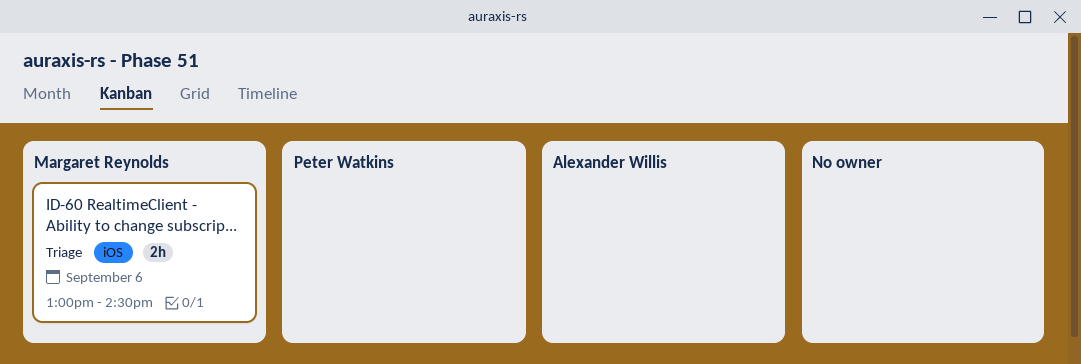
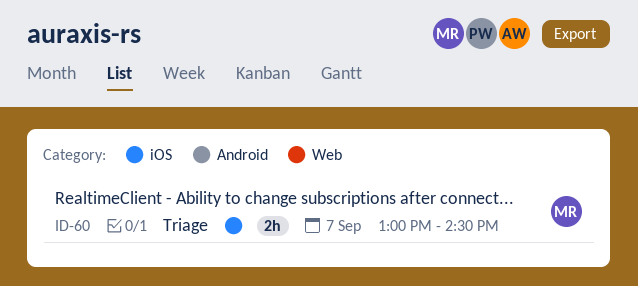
ID-60, day: Sep 6 -> Sep 7

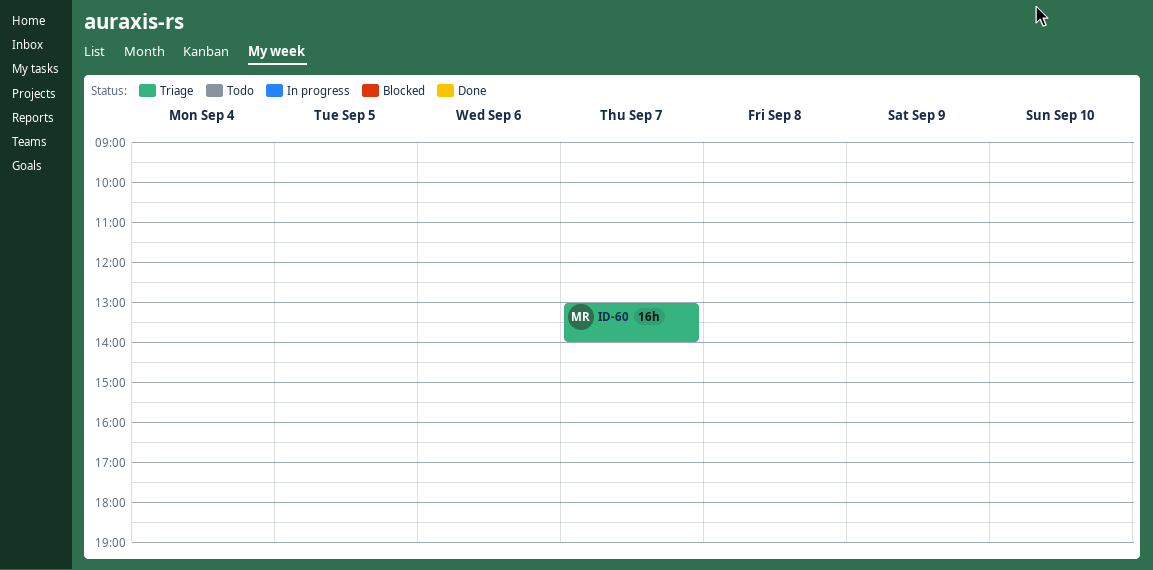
ID-60, estimate: 2h -> 16h
ID-60, ends: 14:30 -> 14:00

